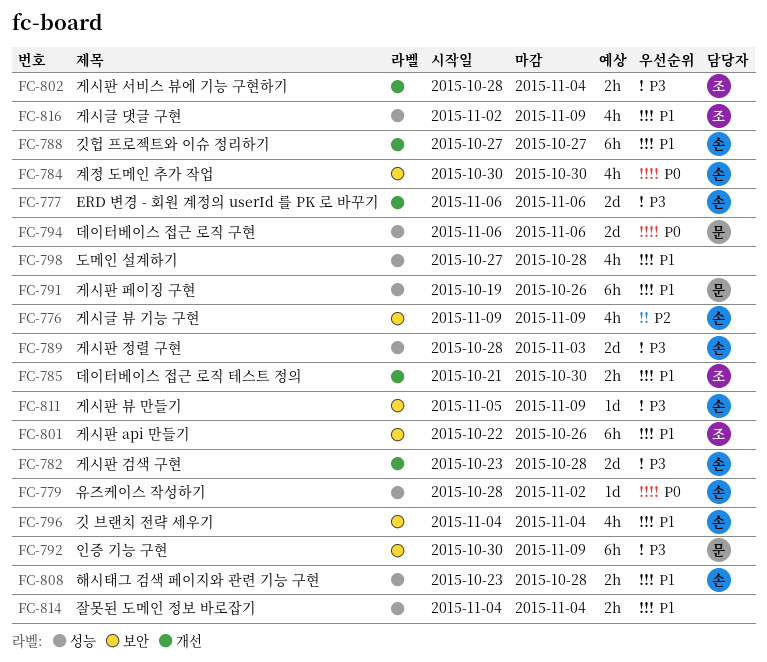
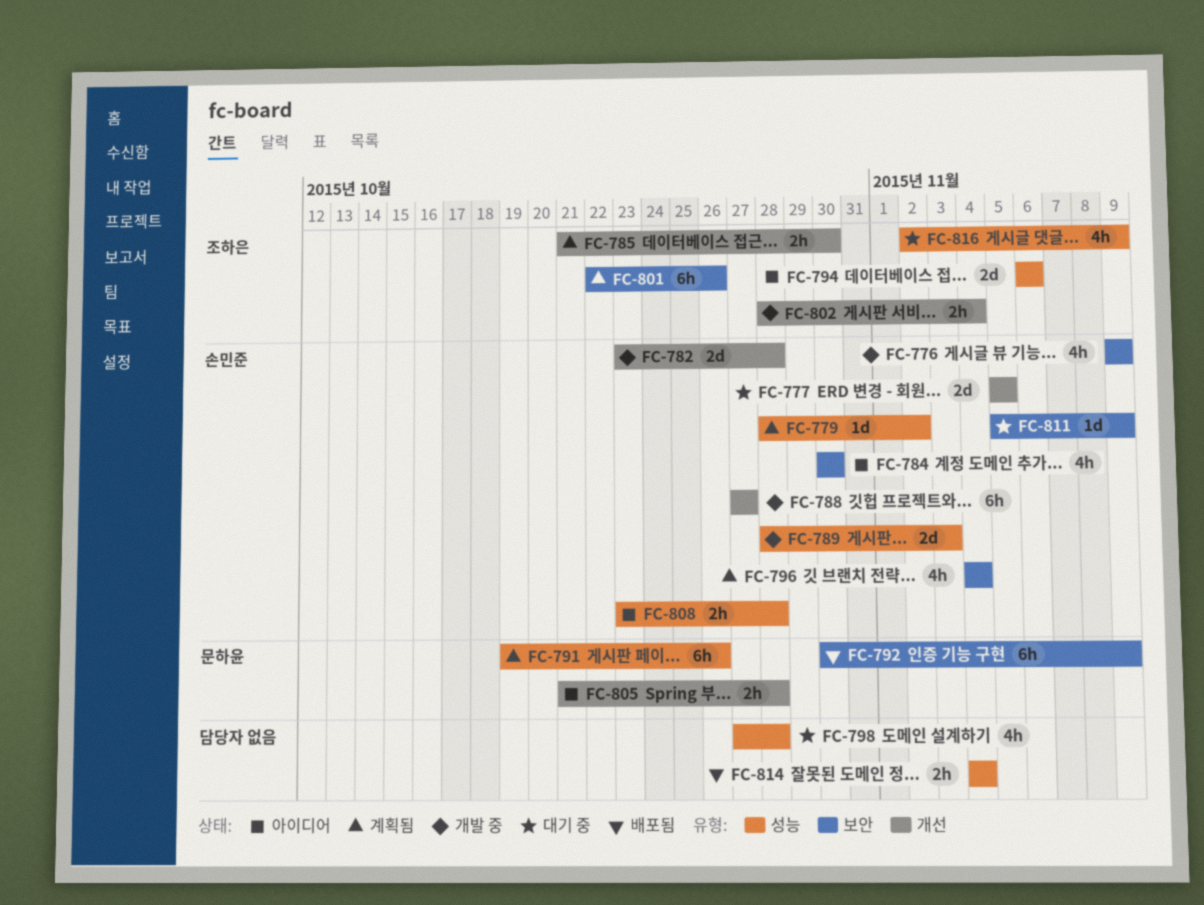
FC-777, start: Nov 6 -> Nov 5
FC-777, due: Nov 6 -> Nov 5
FC-794, owner: 문하윤 -> 조하은
FC-805: none -> present

